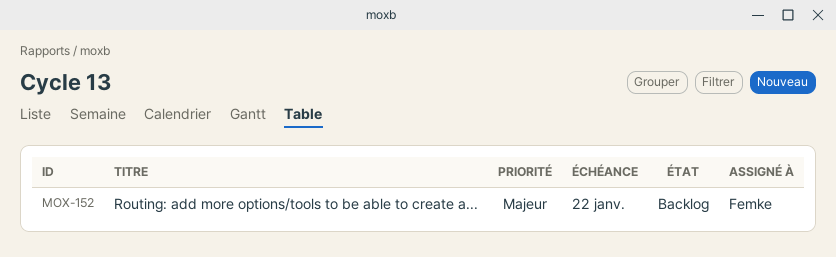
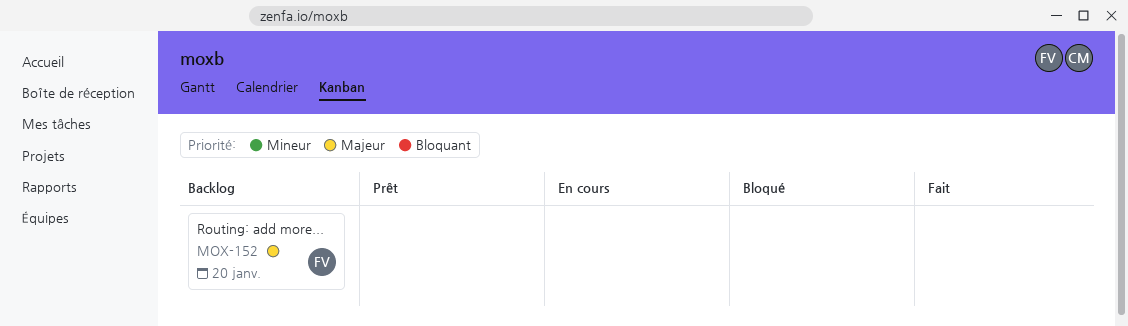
MOX-152, due: Jan 22 -> Jan 20

